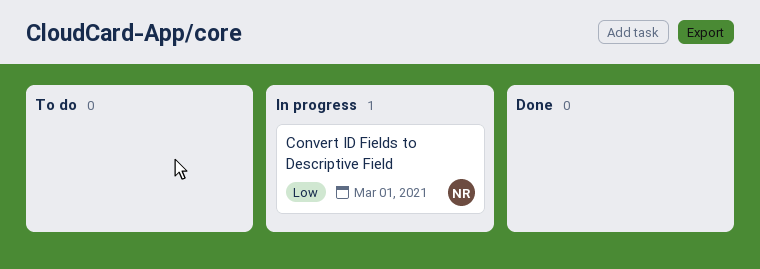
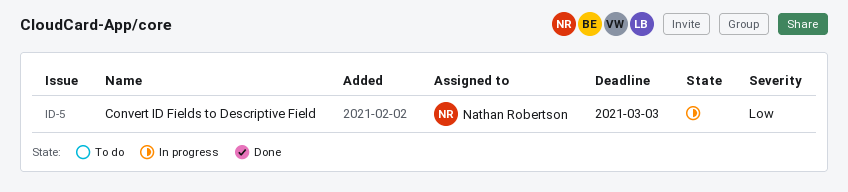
Convert ID Fields to Descriptive Field, due: Mar 1 -> Mar 3

